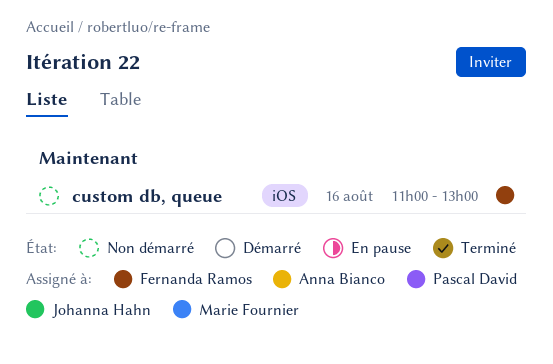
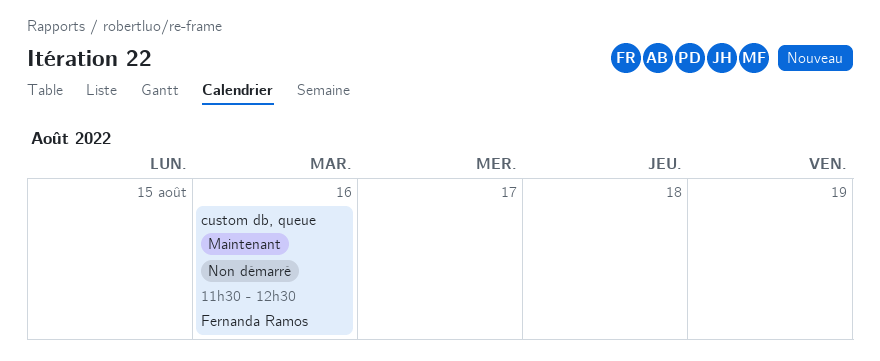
custom db, queue, begins: 11:00 -> 11:30
custom db, queue, ends: 13:00 -> 12:30

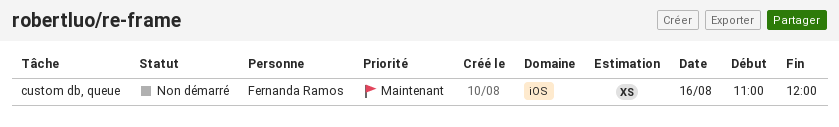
custom db, queue, begins: 11:30 -> 11:00
custom db, queue, ends: 12:30 -> 12:00

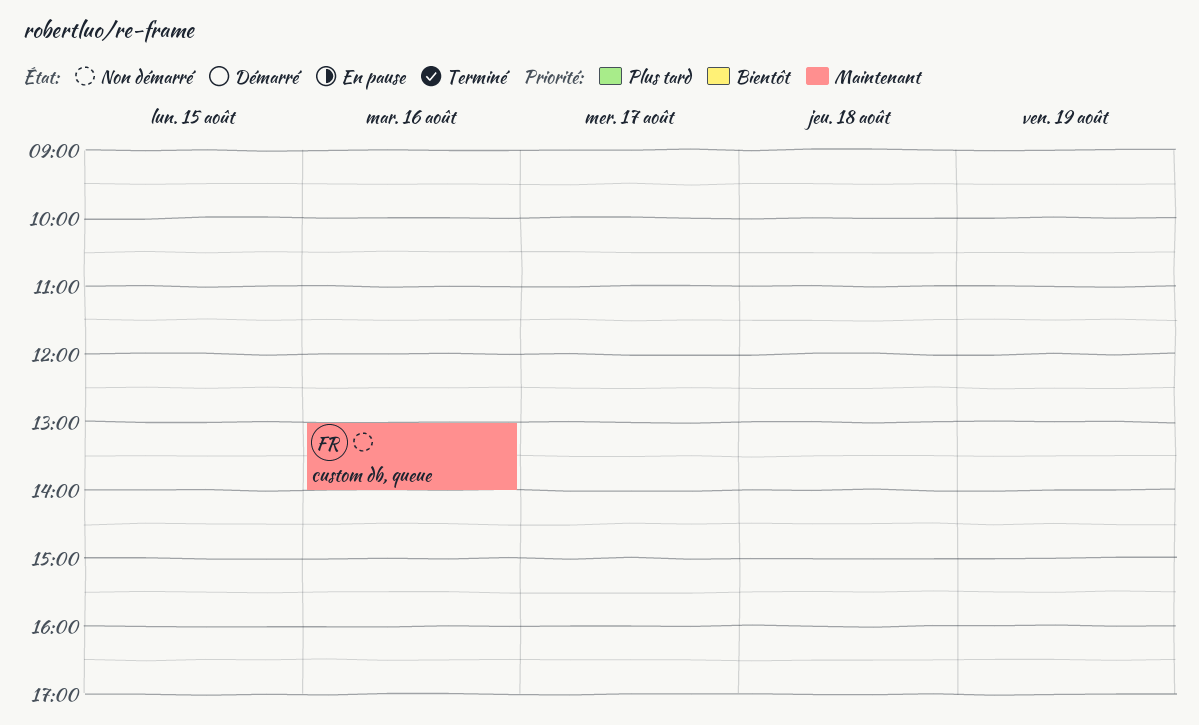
custom db, queue, begins: 11:00 -> 13:00
custom db, queue, ends: 12:00 -> 14:00

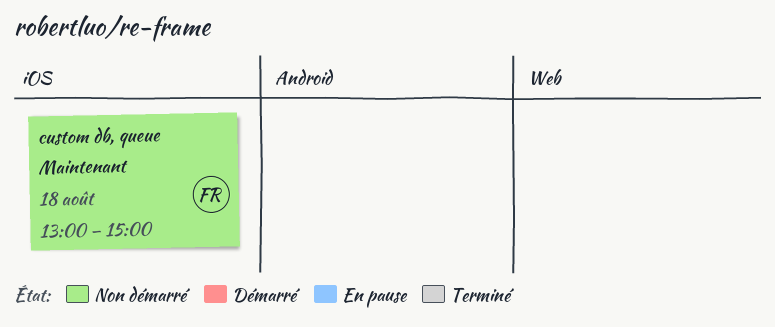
custom db, queue, day: Aug 16 -> Aug 18
custom db, queue, ends: 14:00 -> 15:00

